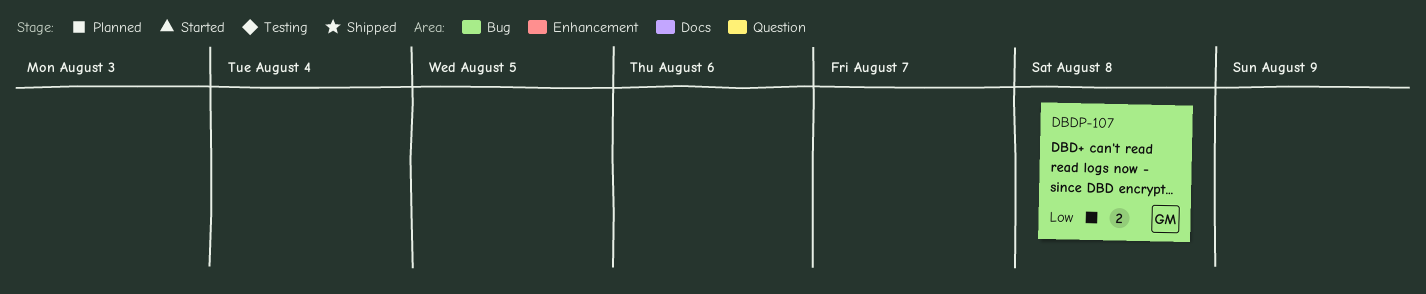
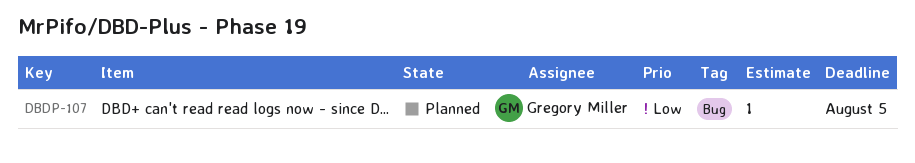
DBDP-107, estimate: 2 -> 1
DBDP-107, due: Aug 8 -> Aug 5

